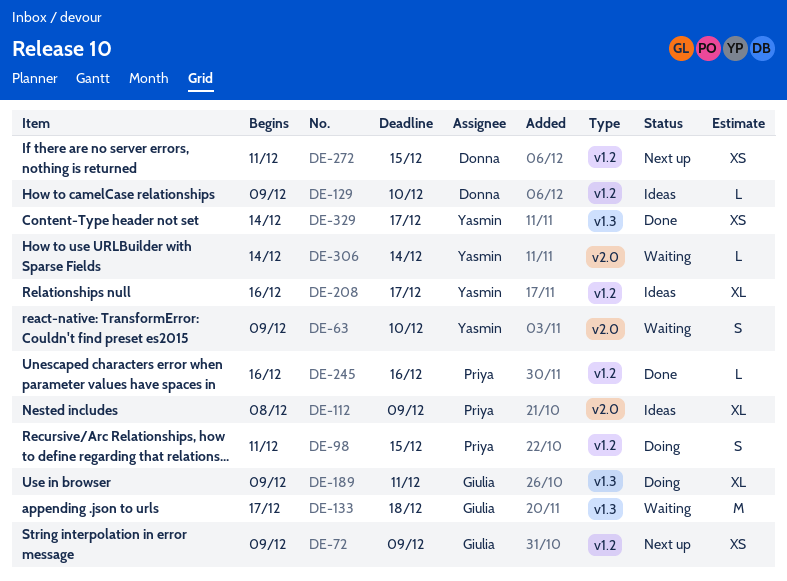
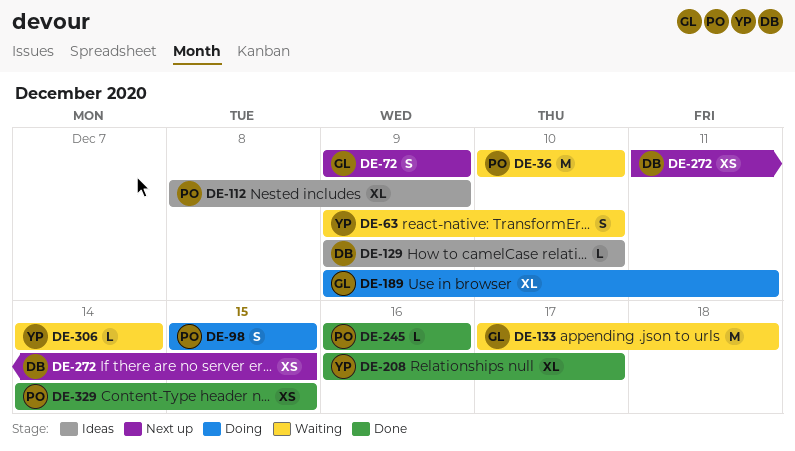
DE-36: none -> present
DE-72, estimate: XS -> S
DE-98, start: Dec 11 -> Dec 15
DE-208, status: Ideas -> Done
DE-329, owner: Yasmin -> Priya
DE-329, due: Dec 17 -> Dec 15

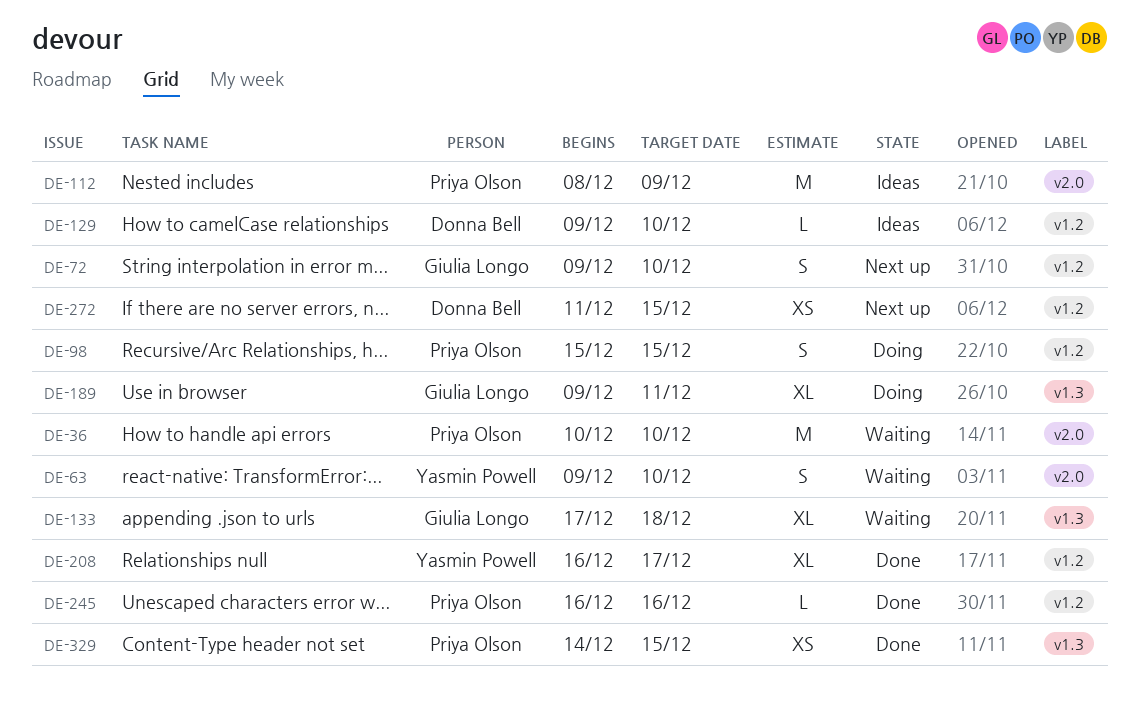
DE-72, due: Dec 9 -> Dec 10
DE-112, estimate: XL -> M
DE-133, estimate: M -> XL
DE-306: present -> none

